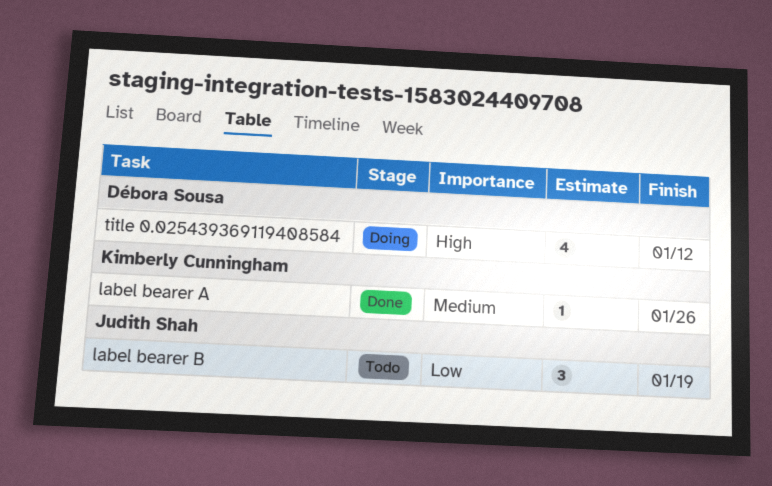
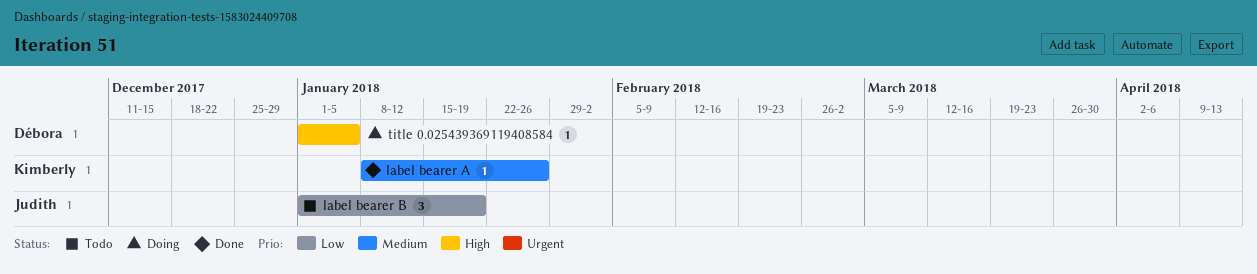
title 0.025439369119408584, estimate: 4 -> 1
title 0.025439369119408584, due: Jan 12 -> Jan 5

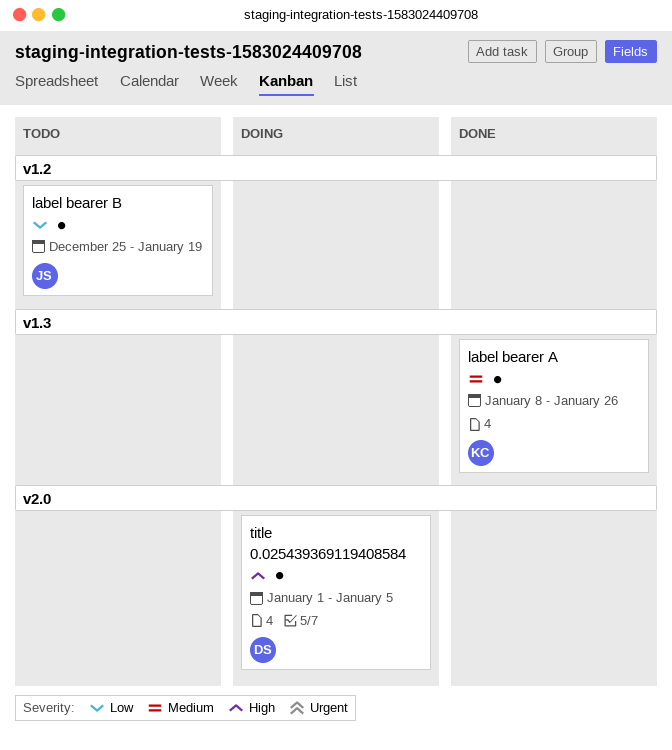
label bearer B, estimate: 3 -> 1
label bearer B, start: Jan 1 -> Dec 25

